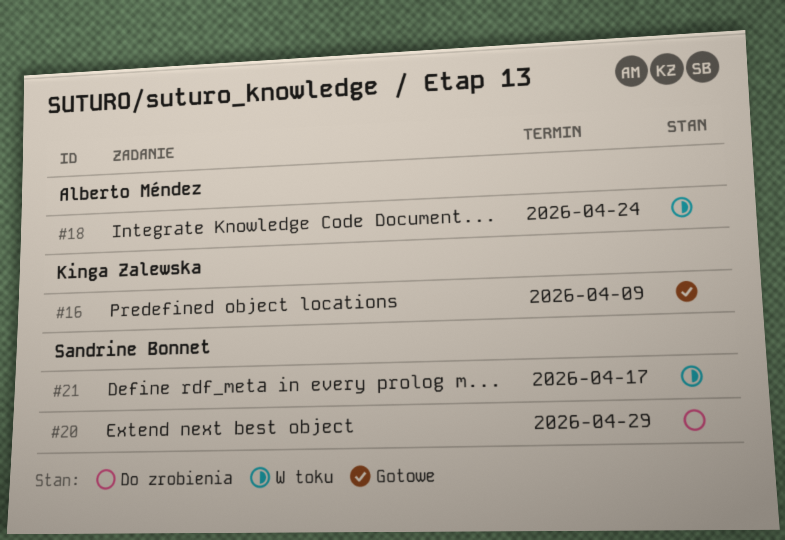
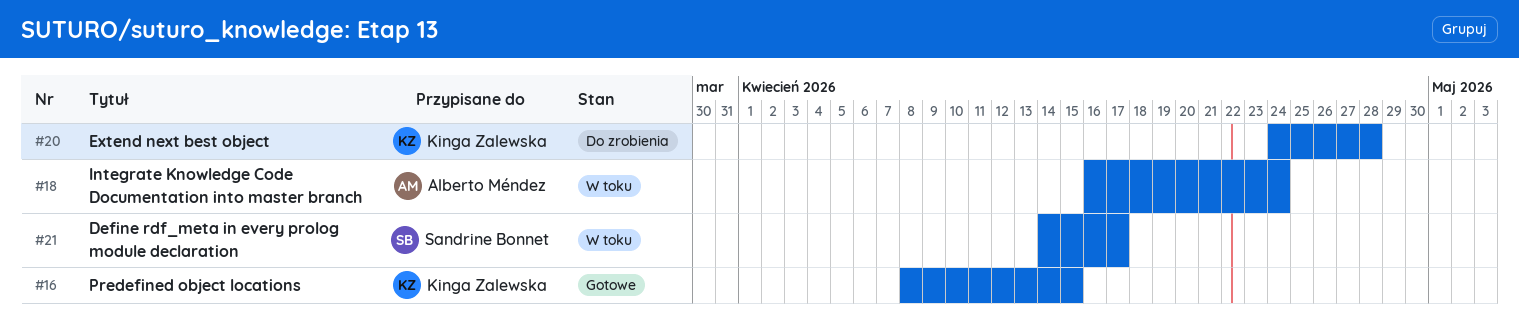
#16, due: Apr 9 -> Apr 15
#20, owner: Sandrine Bonnet -> Kinga Zalewska
#20, due: Apr 29 -> Apr 28

